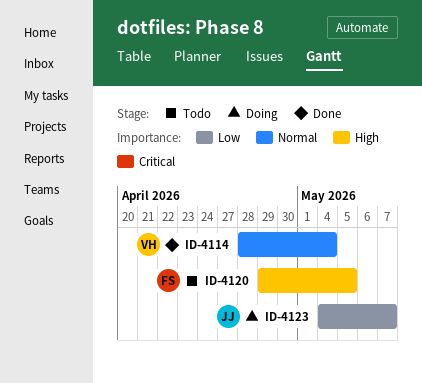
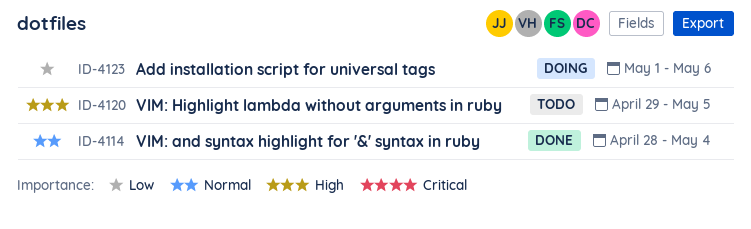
ID-4123, start: May 4 -> May 1
ID-4123, due: May 7 -> May 6

